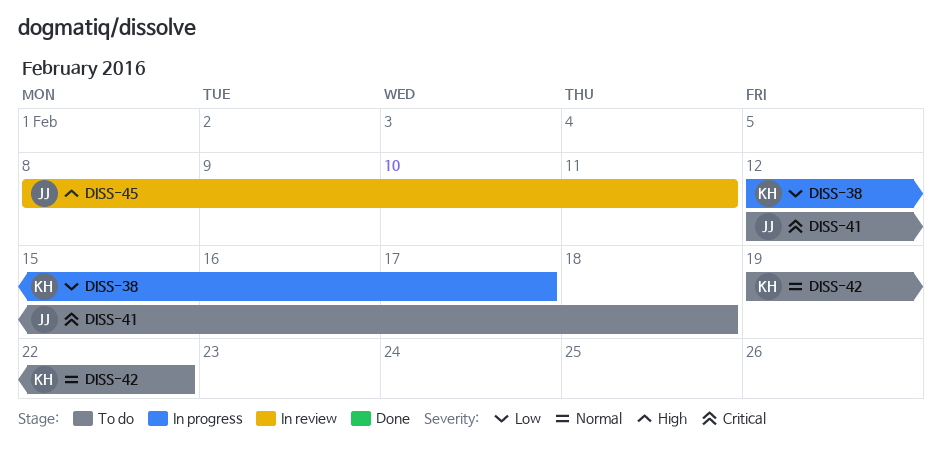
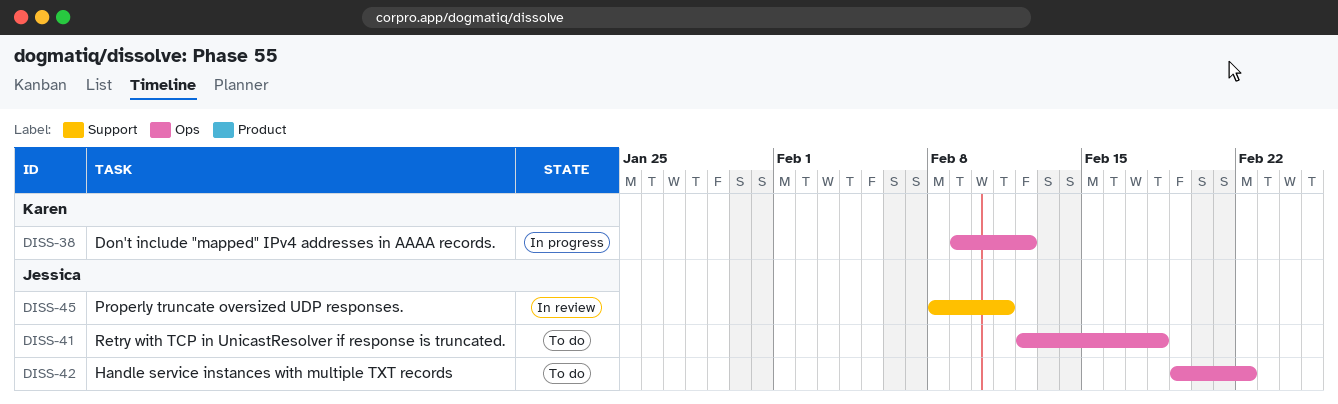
DISS-38, start: Feb 12 -> Feb 9
DISS-38, due: Feb 17 -> Feb 12
DISS-42, owner: Karen -> Jessica

